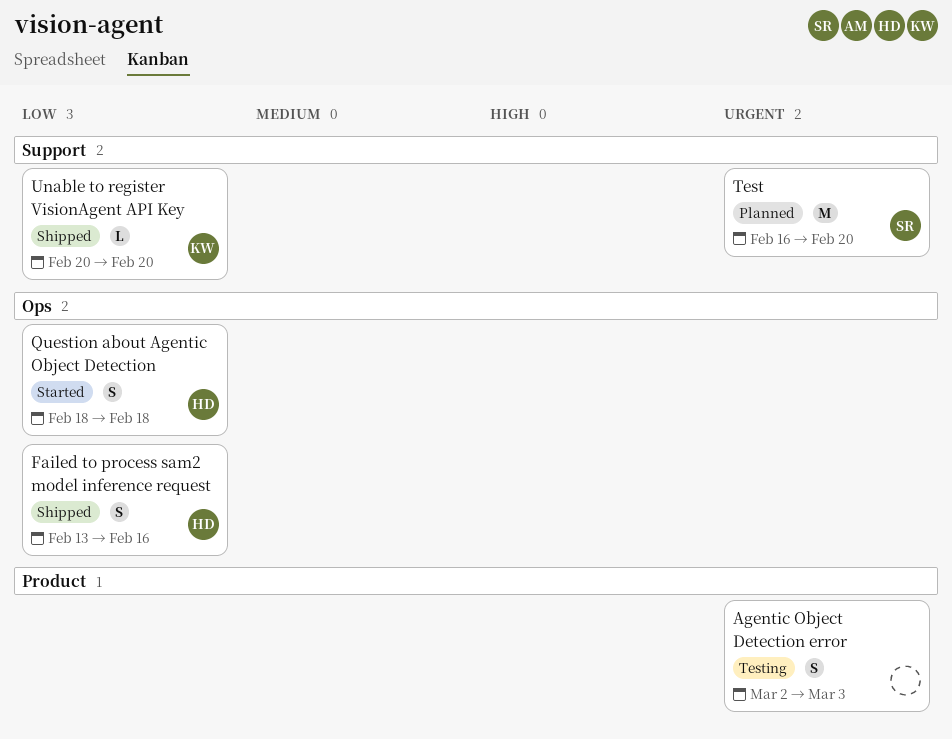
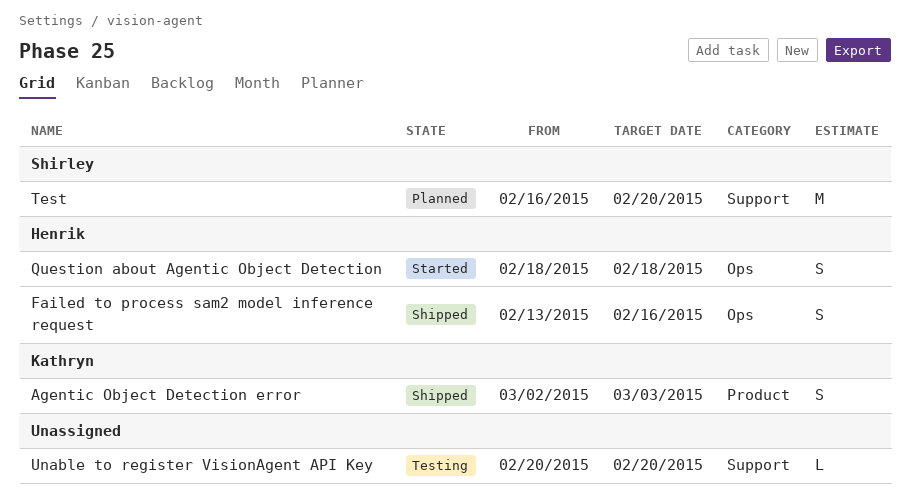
Agentic Object Detection error, status: Testing -> Shipped
Agentic Object Detection error, owner: none -> Kathryn
Unable to register VisionAgent API Key, status: Shipped -> Testing
Unable to register VisionAgent API Key, owner: Kathryn -> none

